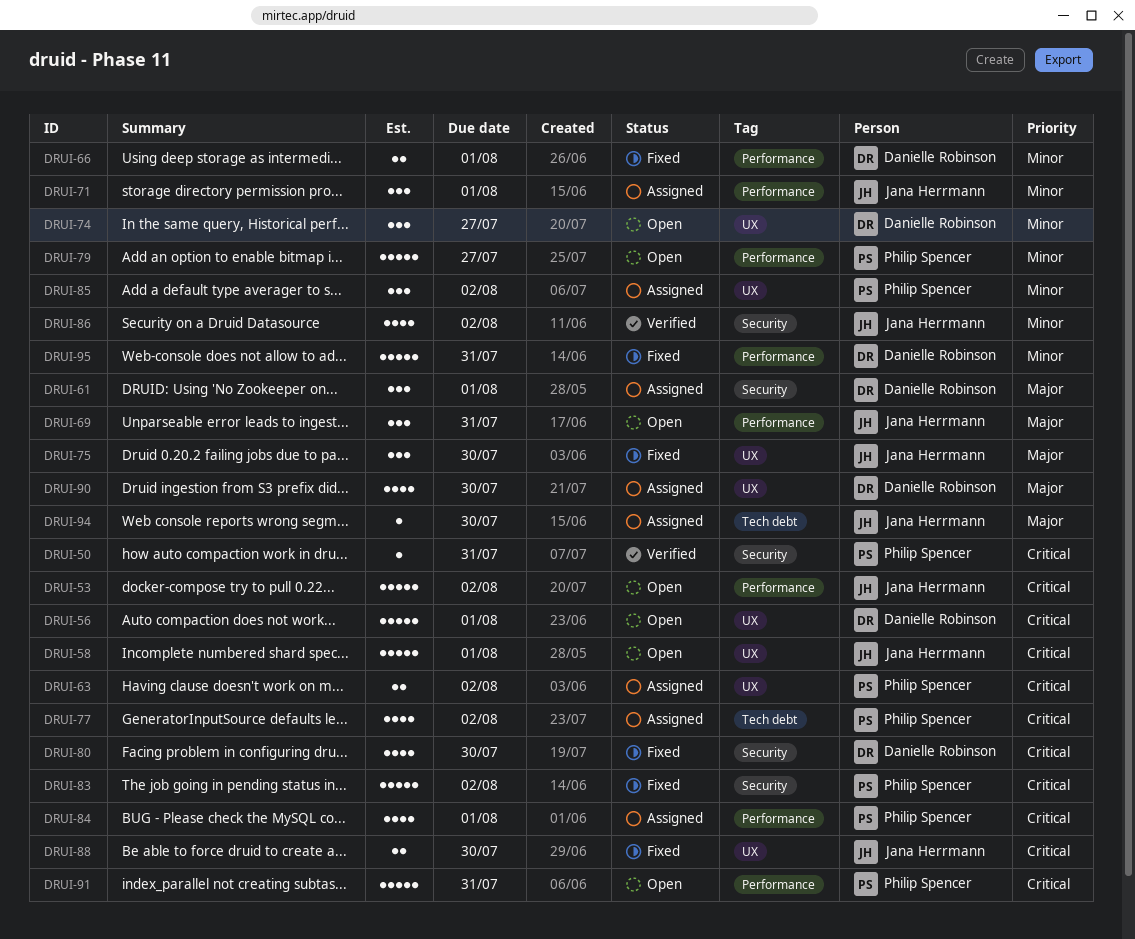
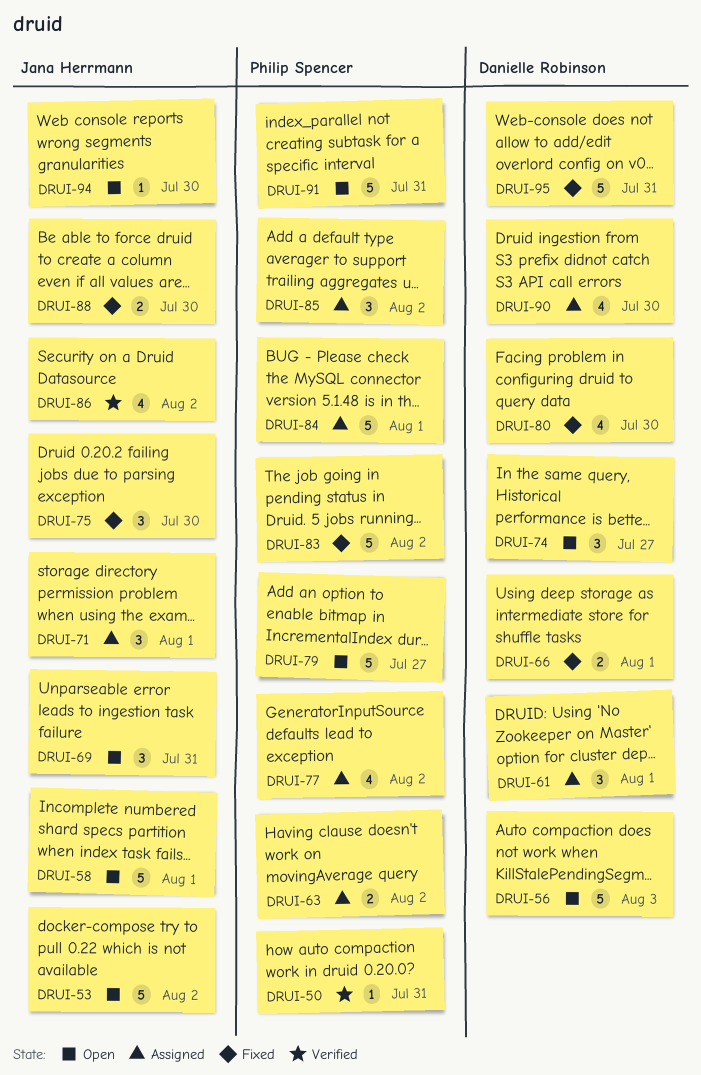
DRUI-56, due: Aug 1 -> Aug 3
DRUI-84, estimate: 4 -> 5
DRUI-94, status: Assigned -> Open

